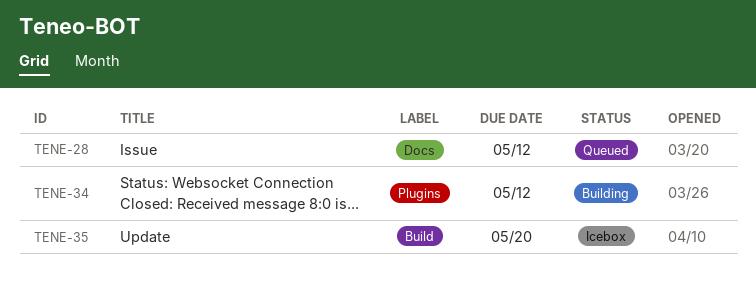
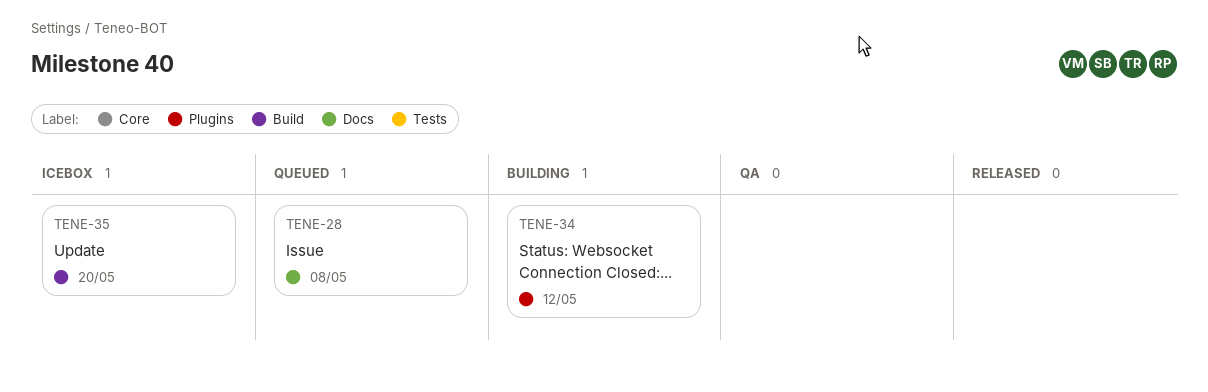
TENE-28, due: May 12 -> May 8

